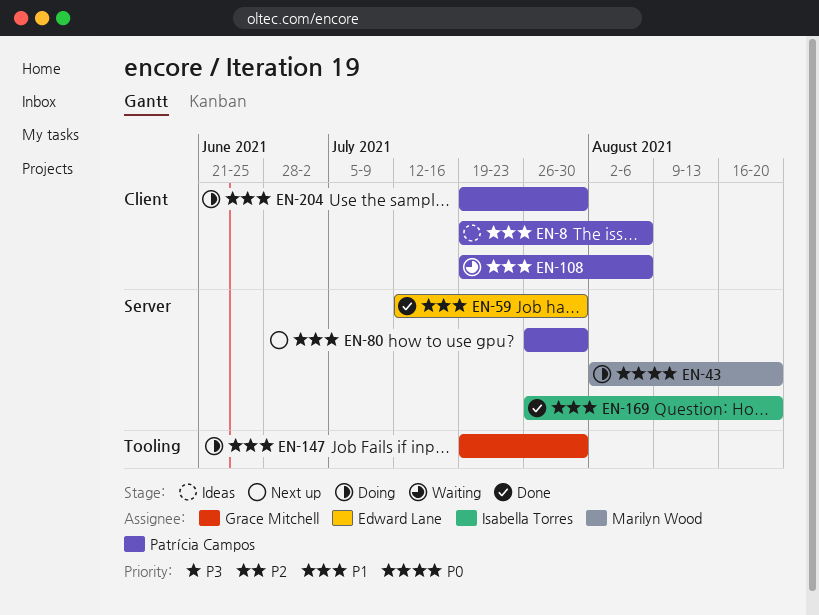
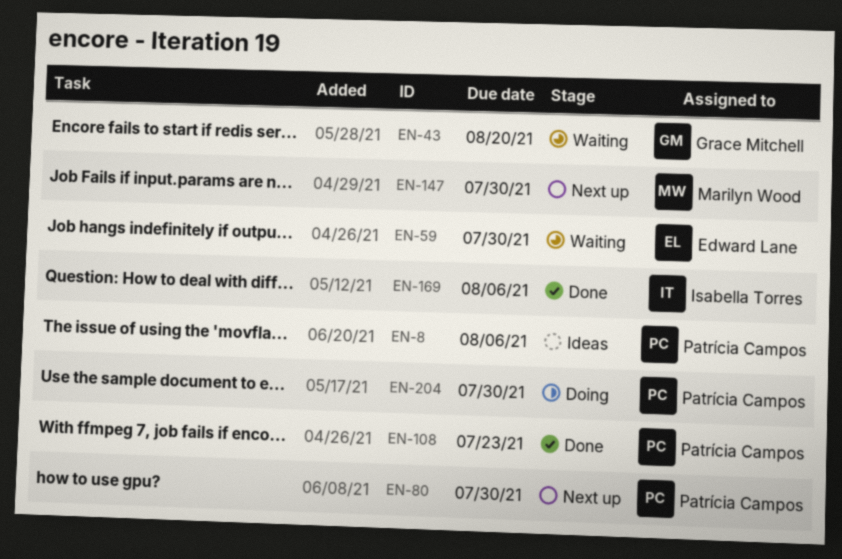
EN-43, status: Doing -> Waiting
EN-43, owner: Marilyn Wood -> Grace Mitchell
EN-59, status: Done -> Waiting
EN-108, status: Waiting -> Done
EN-108, due: Aug 6 -> Jul 23
EN-147, status: Doing -> Next up
EN-147, owner: Grace Mitchell -> Marilyn Wood
EN-169, due: Aug 20 -> Aug 6

